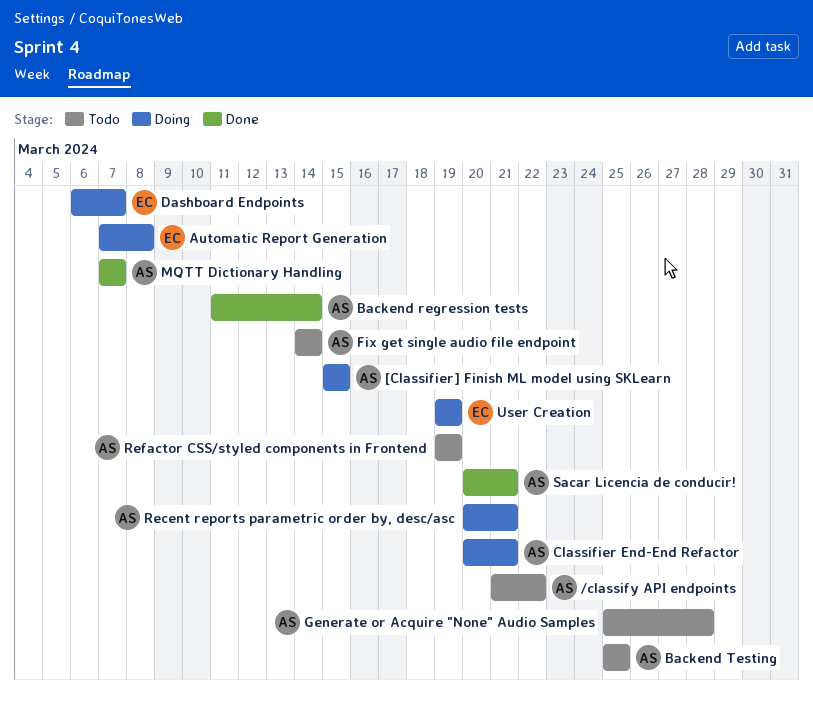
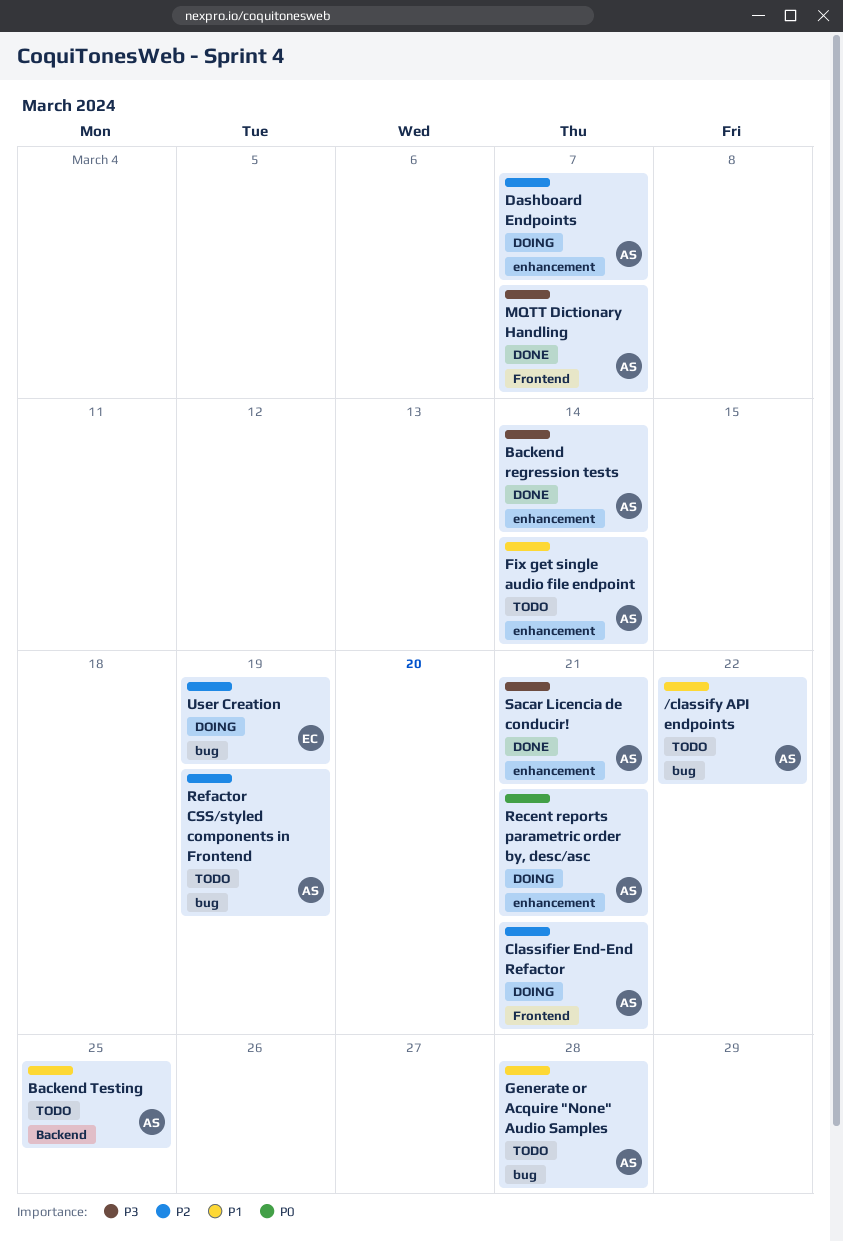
[Classifier] Finish ML model using SKLearn: present -> none
Automatic Report Generation: present -> none
Dashboard Endpoints, owner: EC -> AS

